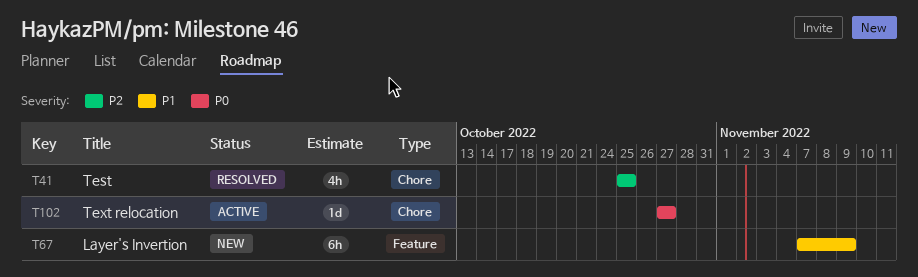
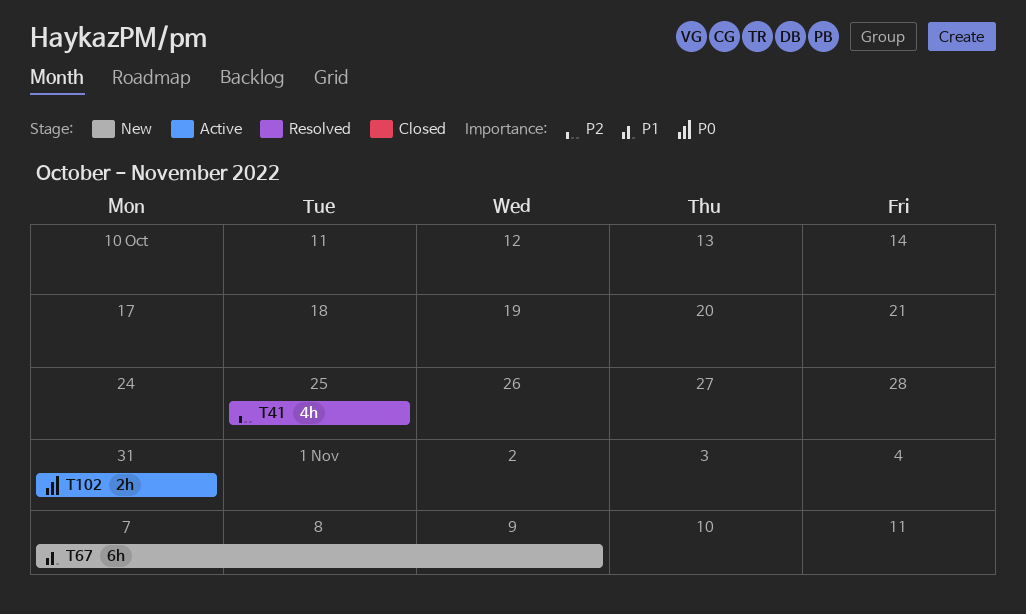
T102, estimate: 1d -> 2h
T102, start: Oct 27 -> Oct 31
T102, due: Oct 27 -> Oct 31

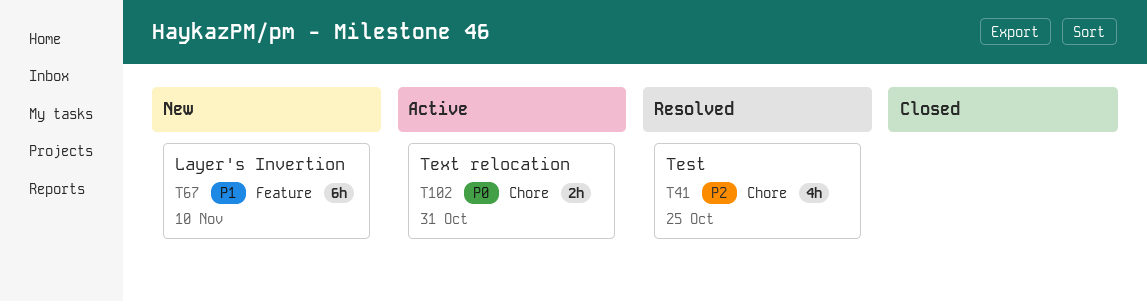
T67, due: Nov 9 -> Nov 10

